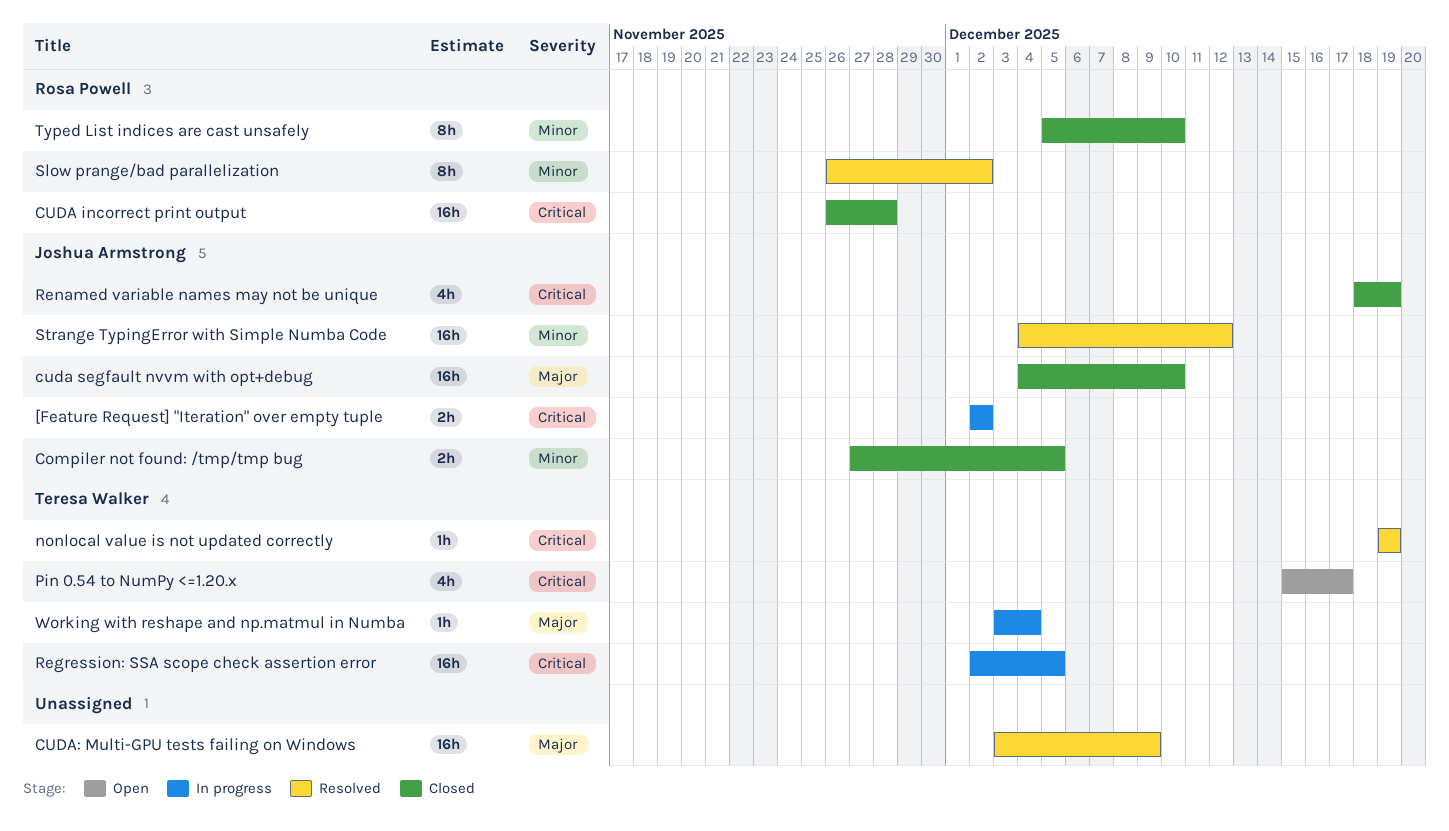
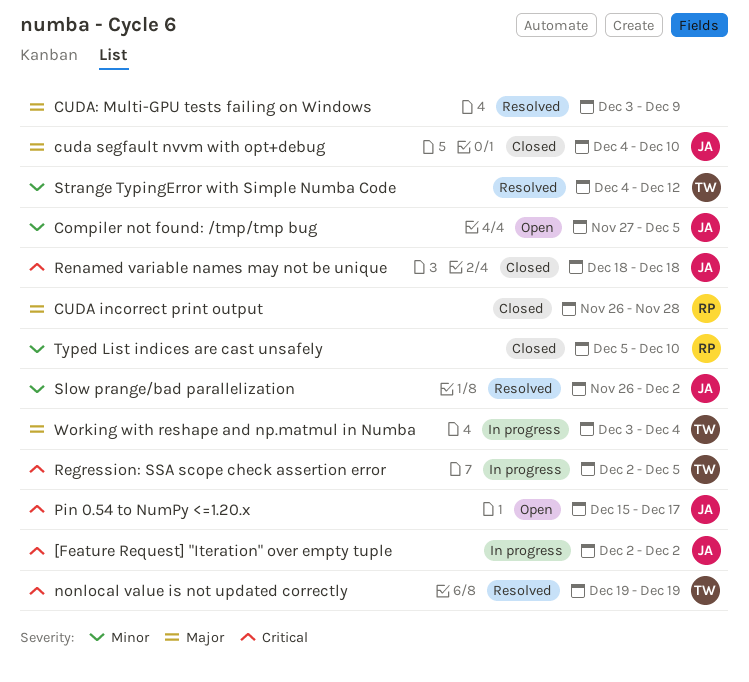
Compiler not found: /tmp/tmp bug, status: Closed -> Open
CUDA incorrect print output, priority: Critical -> Major
Pin 0.54 to NumPy <=1.20.x, owner: Teresa Walker -> Joshua Armstrong
Renamed variable names may not be unique, due: Dec 19 -> Dec 18
Slow prange/bad parallelization, owner: Rosa Powell -> Joshua Armstrong
Strange TypingError with Simple Numba Code, owner: Joshua Armstrong -> Teresa Walker

